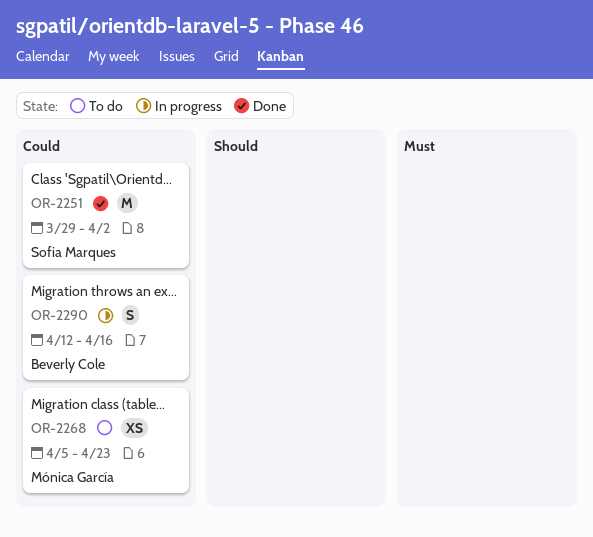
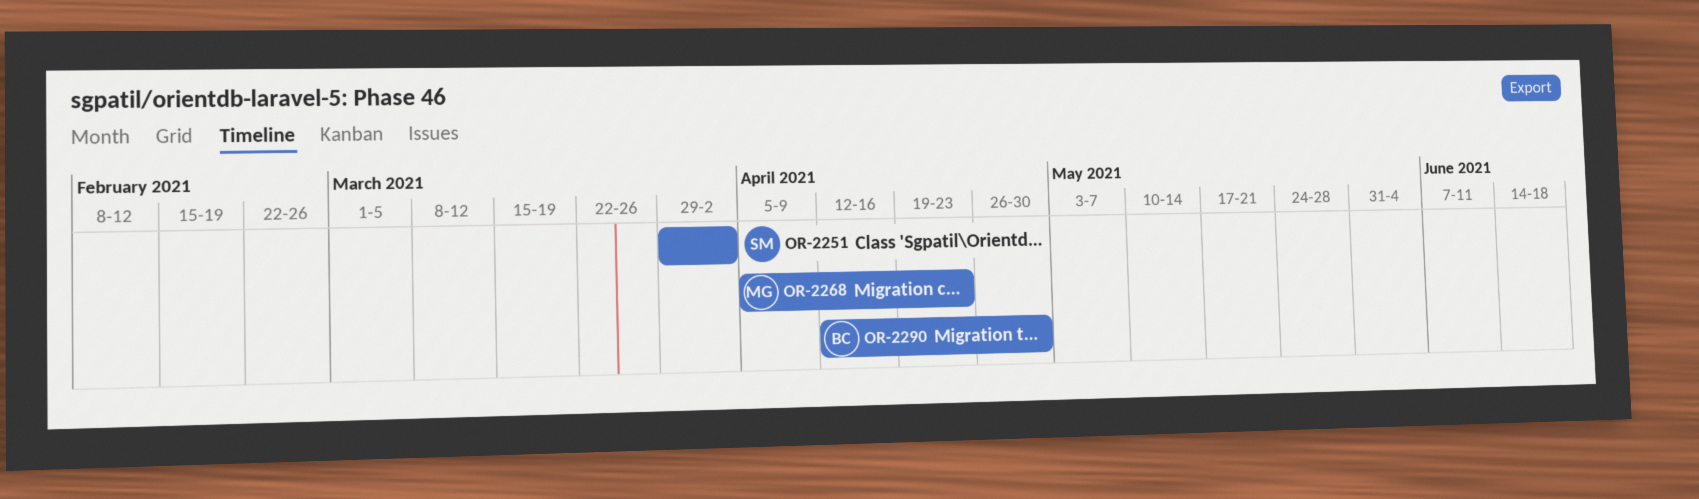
OR-2290, due: Apr 16 -> Apr 30

